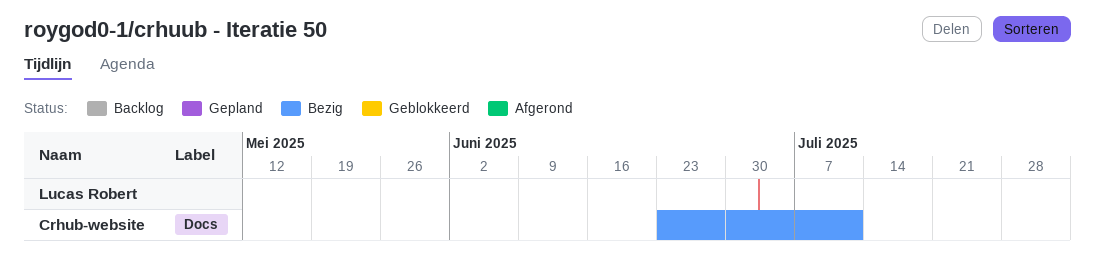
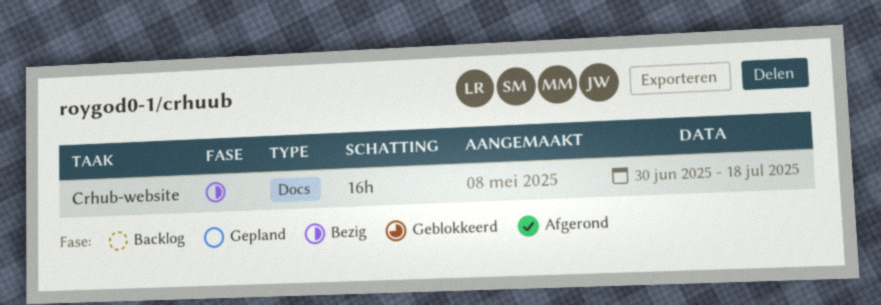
Crhub-website, start: Jun 23 -> Jun 30
Crhub-website, due: Jul 11 -> Jul 18

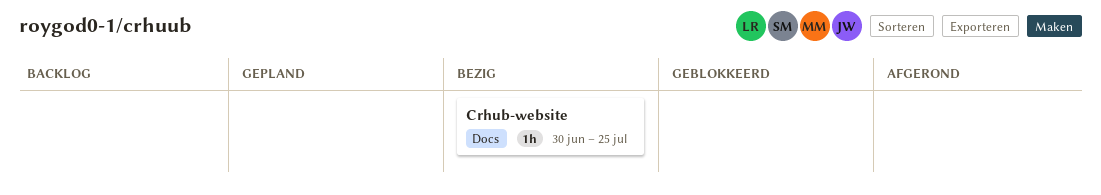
Crhub-website, estimate: 16h -> 1h
Crhub-website, due: Jul 18 -> Jul 25

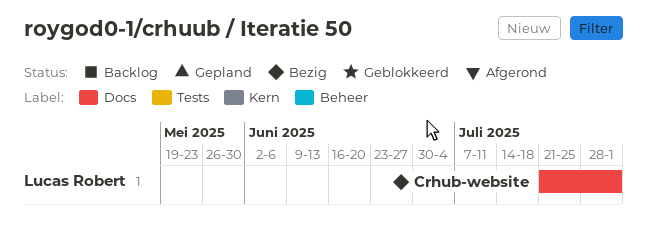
Crhub-website, start: Jun 30 -> Jul 21
Crhub-website, due: Jul 25 -> Aug 1

